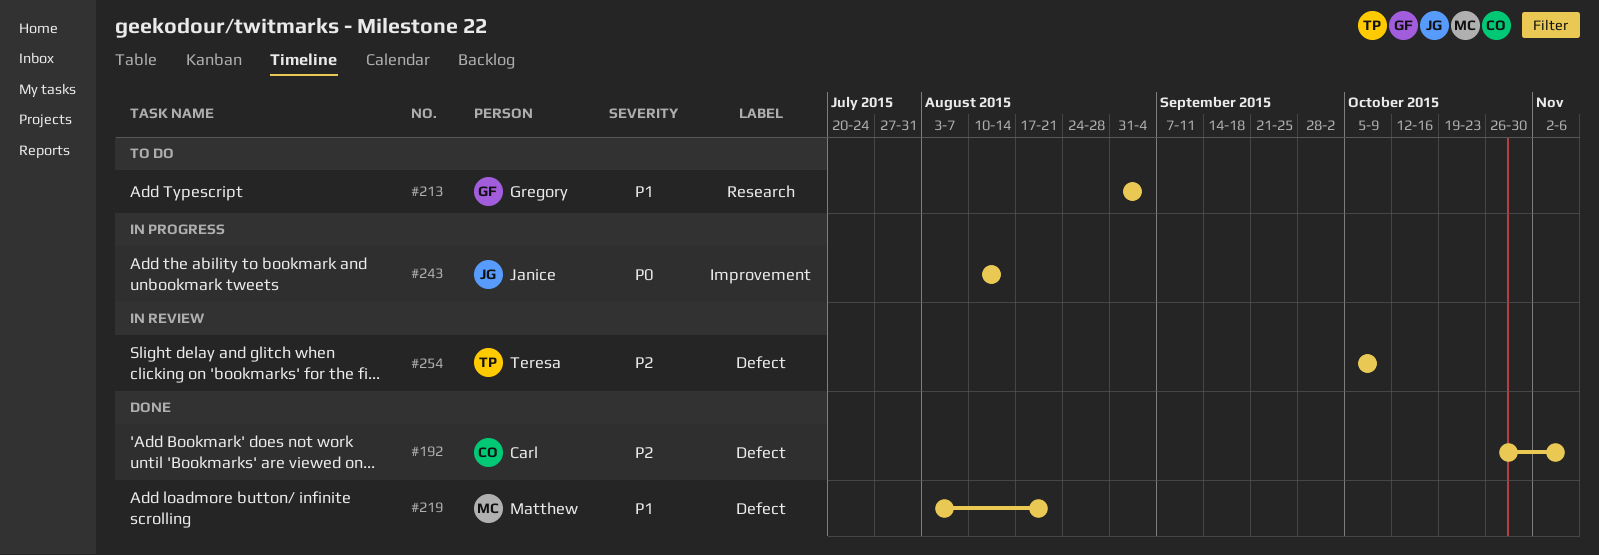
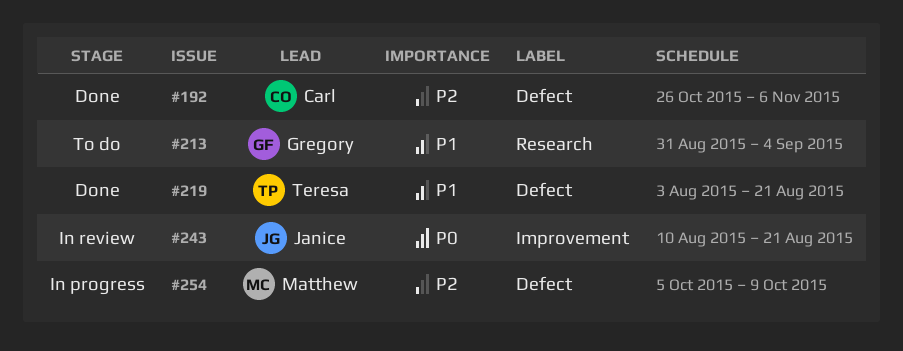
#219, owner: Matthew -> Teresa
#243, status: In progress -> In review
#243, due: Aug 14 -> Aug 21
#254, status: In review -> In progress
#254, owner: Teresa -> Matthew

